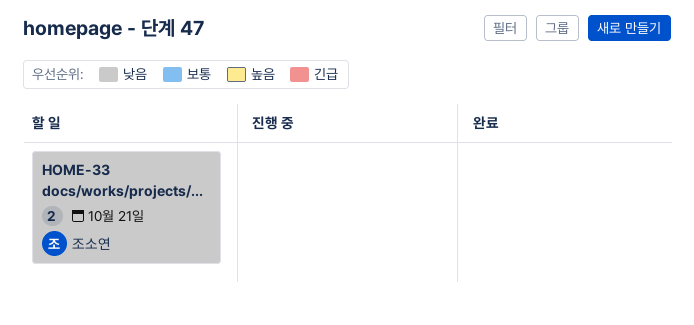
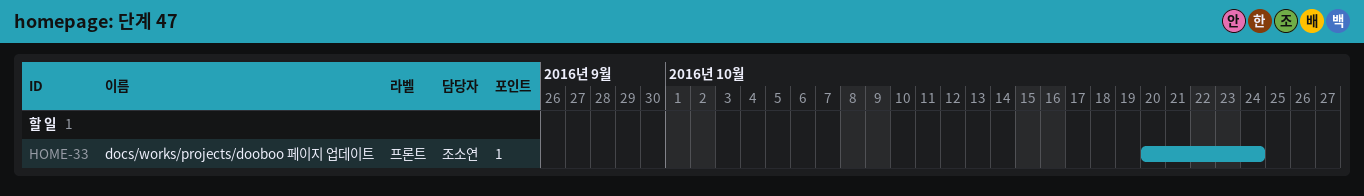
HOME-33, estimate: 2 -> 1
HOME-33, due: Oct 21 -> Oct 24

